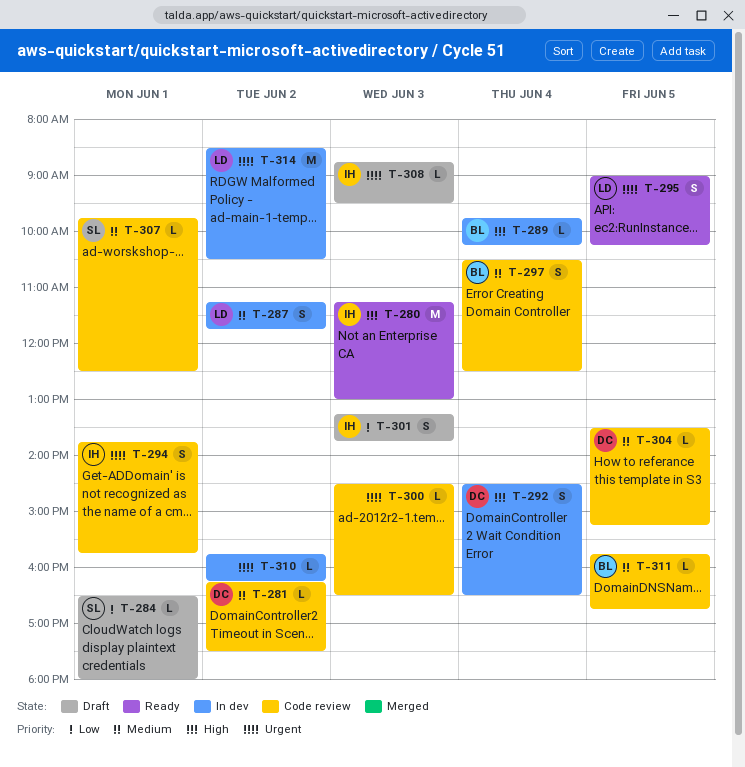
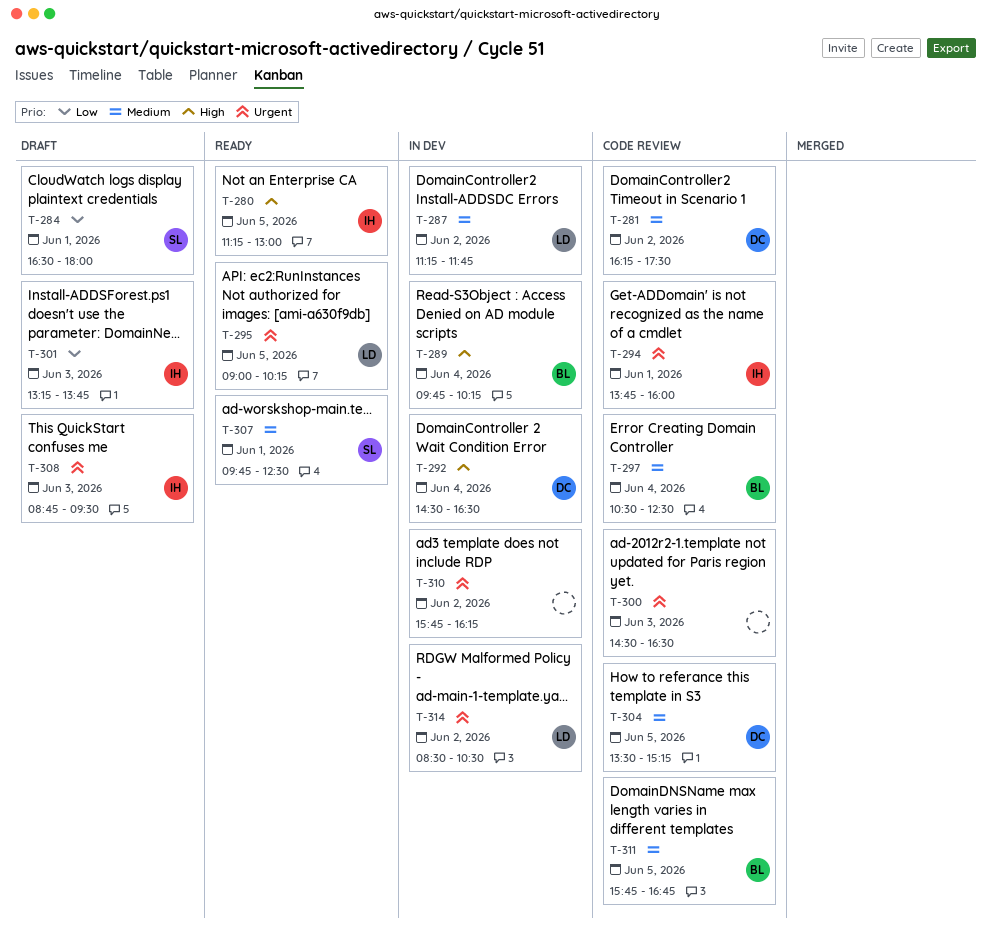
T-280, day: Jun 3 -> Jun 5
T-294, ends: 15:45 -> 16:00
T-307, status: Code review -> Ready

